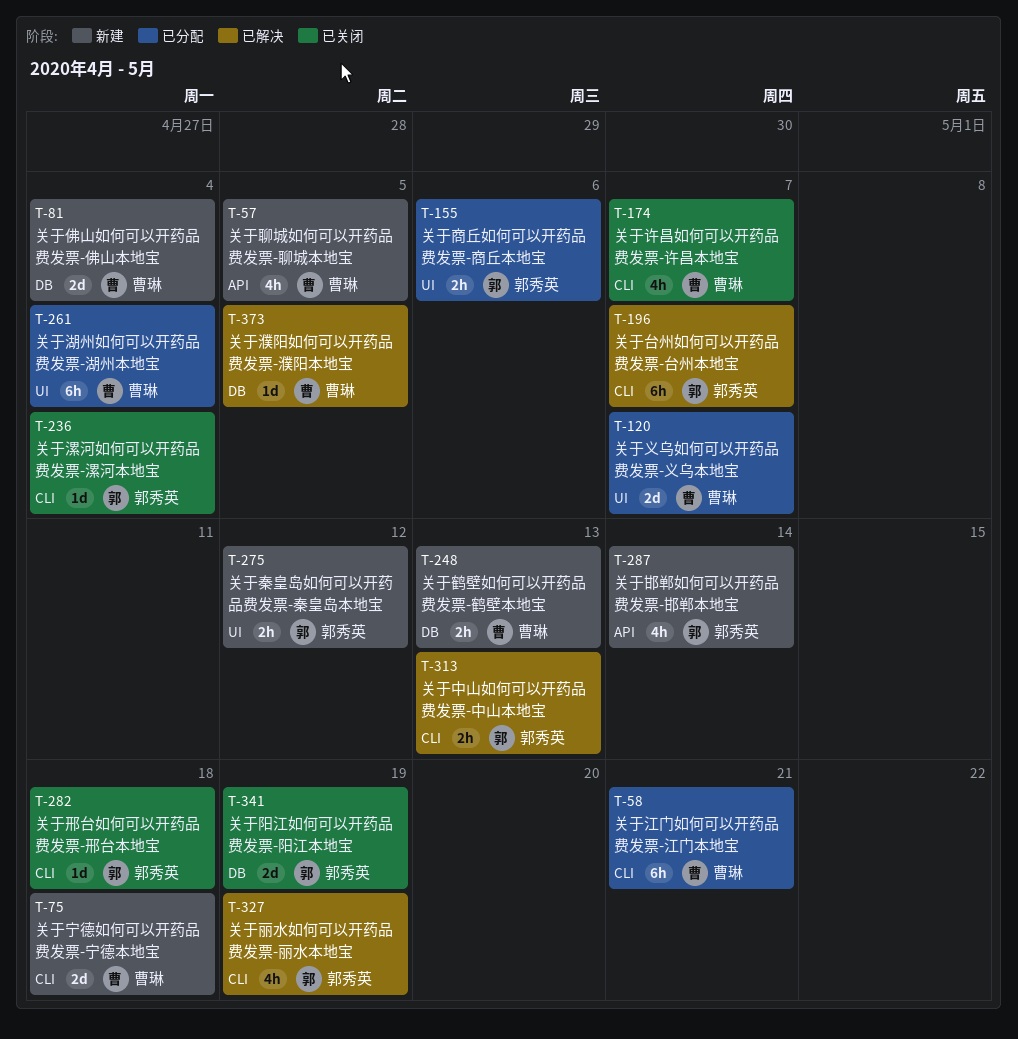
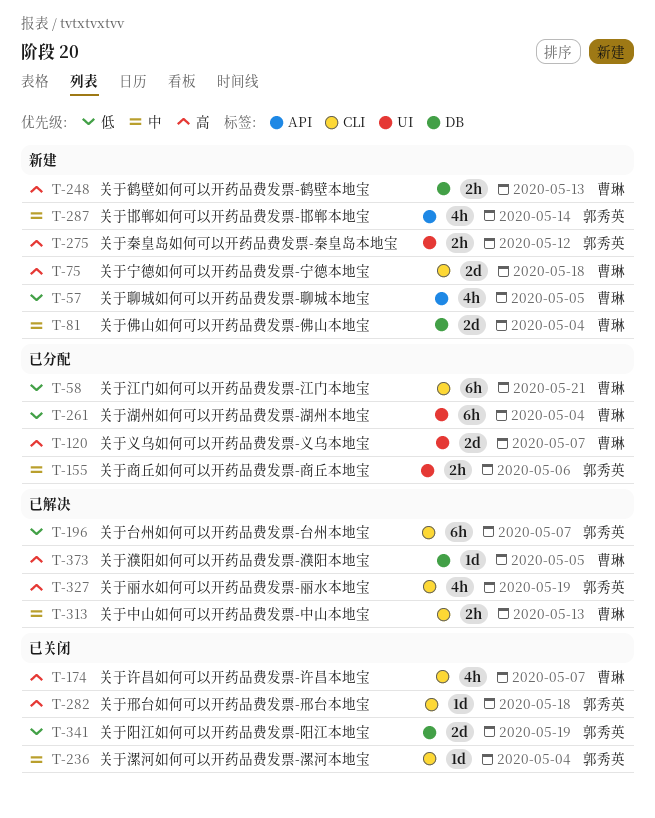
T-313, owner: 郭秀英 -> 曹琳

